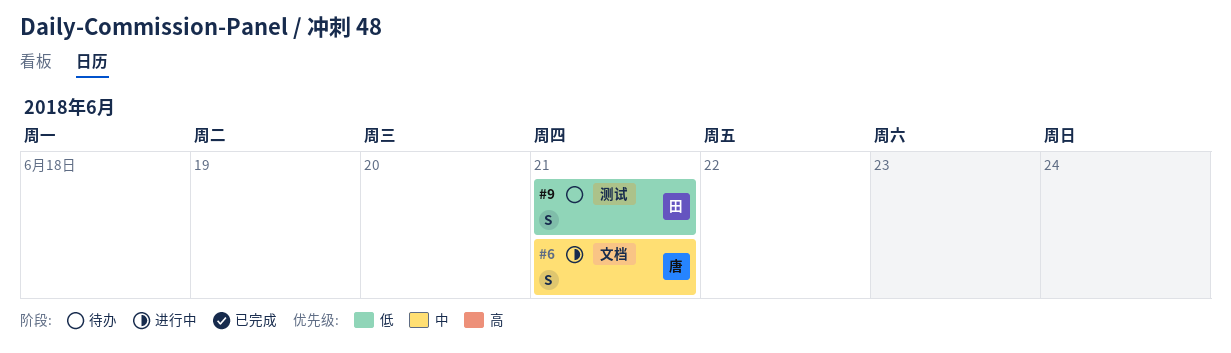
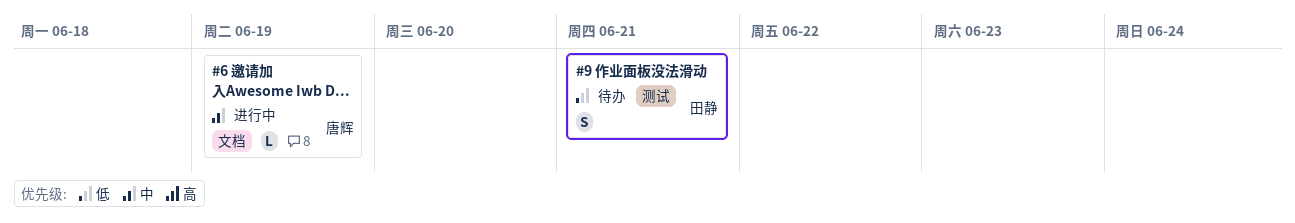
#6, estimate: S -> L
#6, due: Jun 21 -> Jun 19

